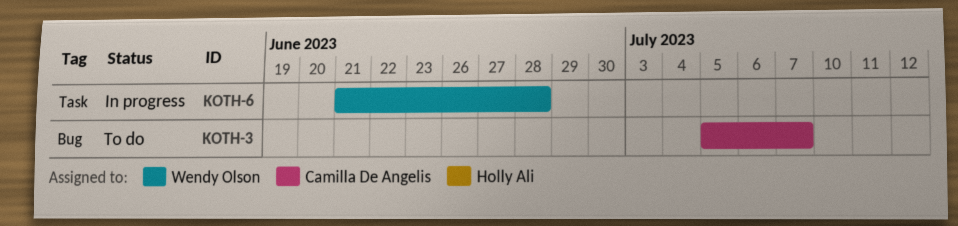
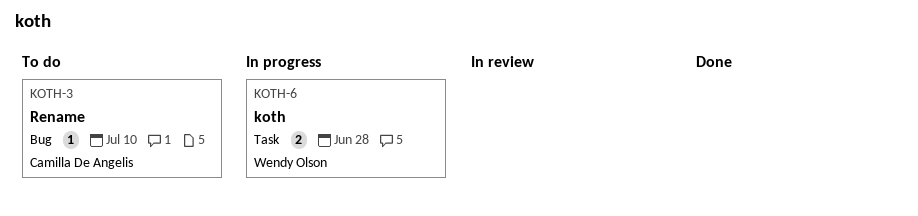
KOTH-3, due: Jul 7 -> Jul 10

